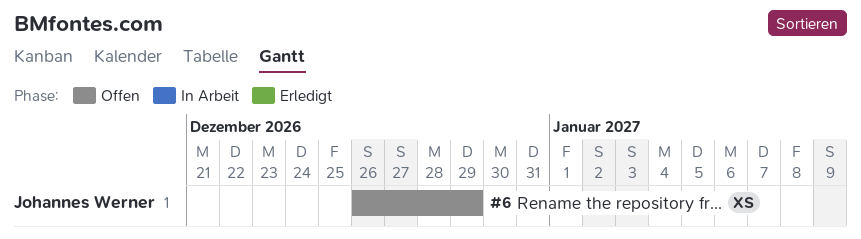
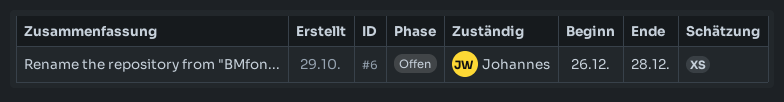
#6, due: Dec 29 -> Dec 28

